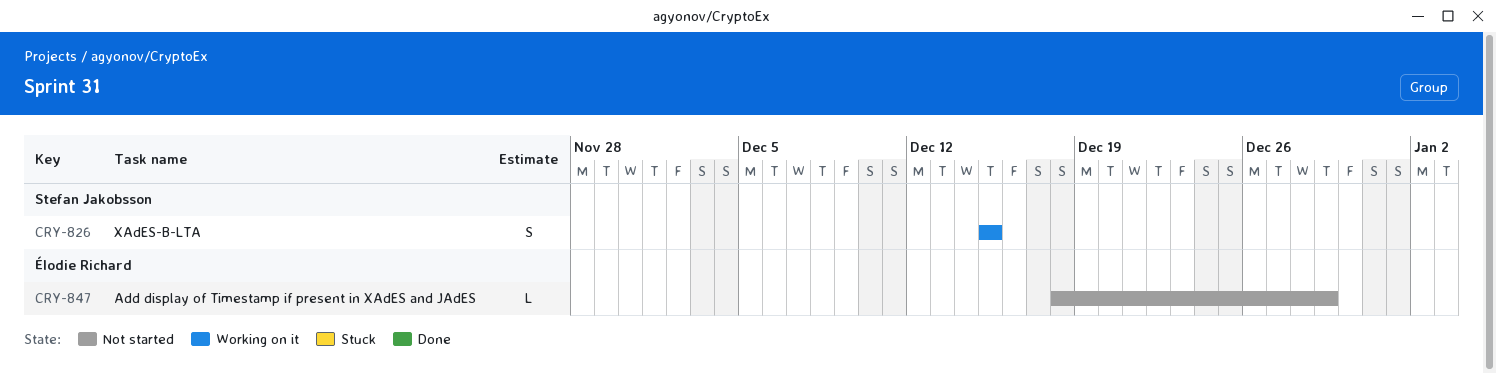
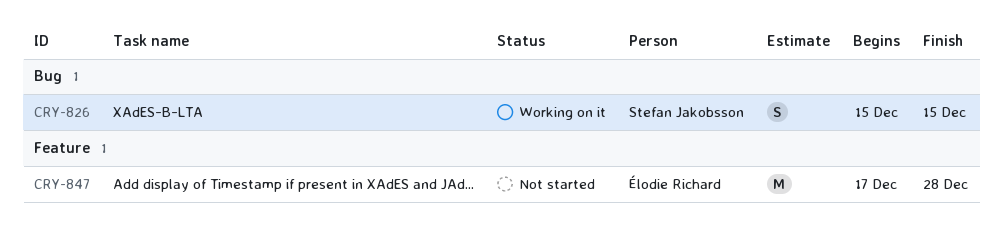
CRY-847, estimate: L -> M
CRY-847, start: Dec 18 -> Dec 17
CRY-847, due: Dec 29 -> Dec 28

